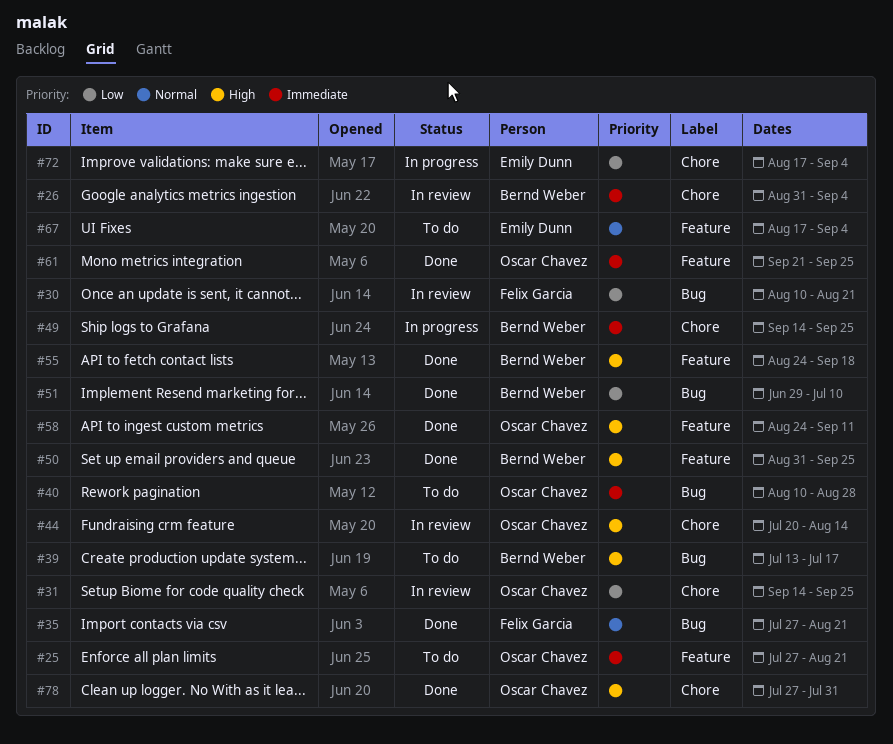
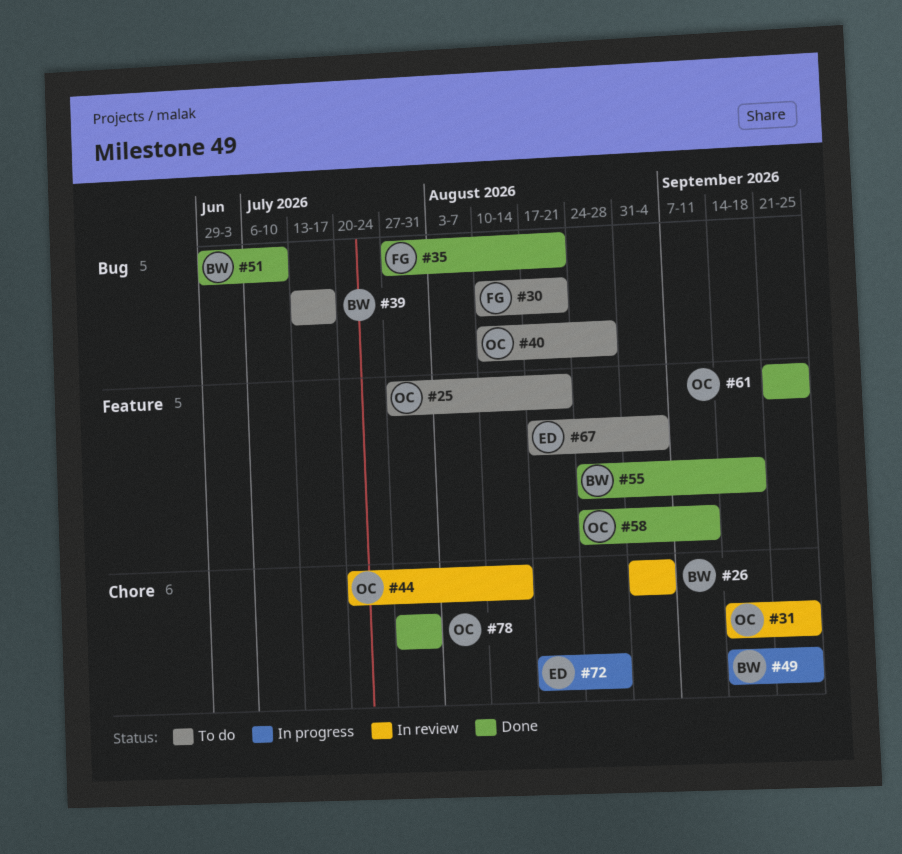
#30, status: In review -> To do
#50: present -> none
#72, due: Sep 4 -> Aug 28

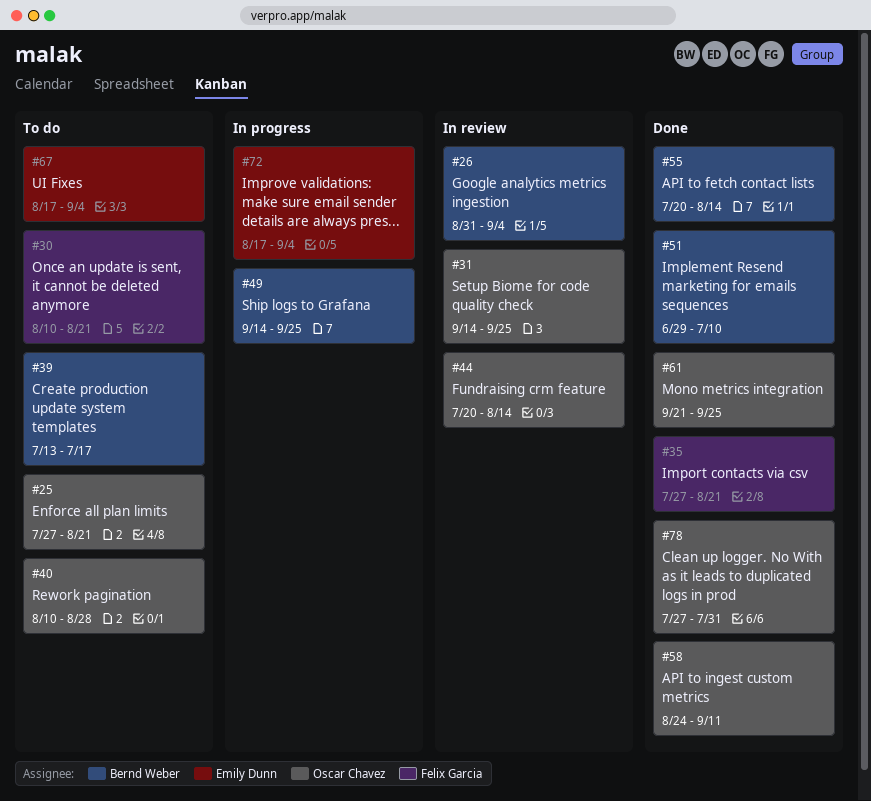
#55, start: Aug 24 -> Jul 20
#55, due: Sep 18 -> Aug 14
#72, due: Aug 28 -> Sep 4

